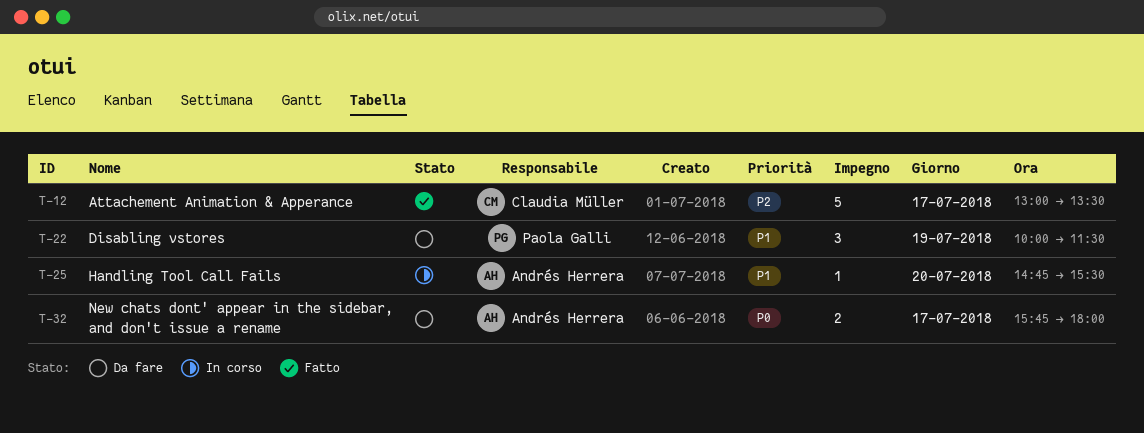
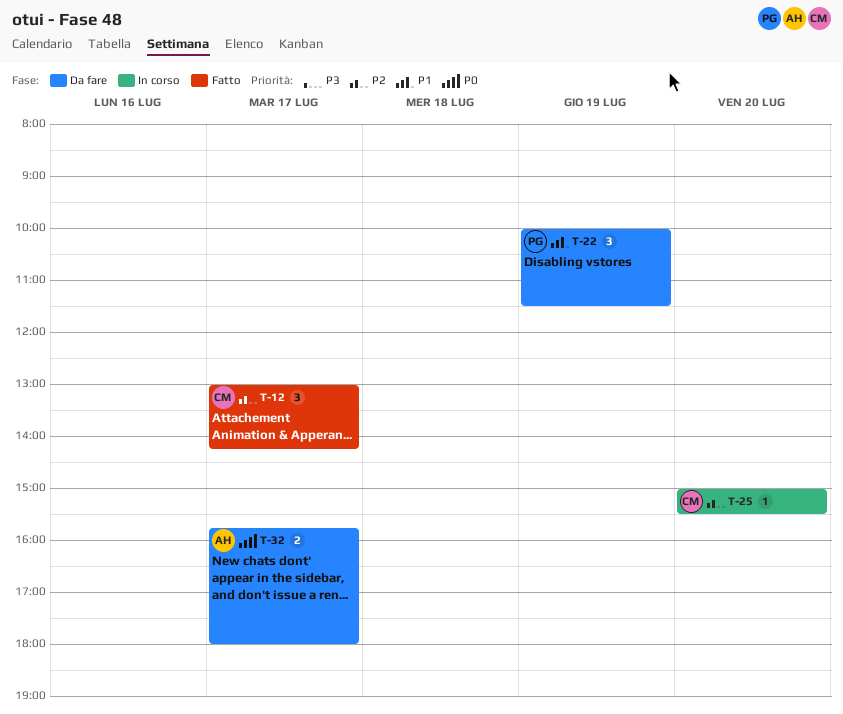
T-12, estimate: 5 -> 3
T-12, ends: 13:30 -> 14:15
T-25, owner: Andrés Herrera -> Claudia Müller
T-25, priority: P1 -> P2
T-25, begins: 14:45 -> 15:00

